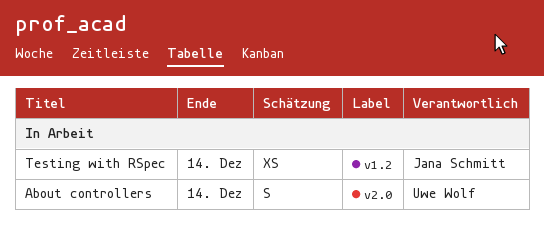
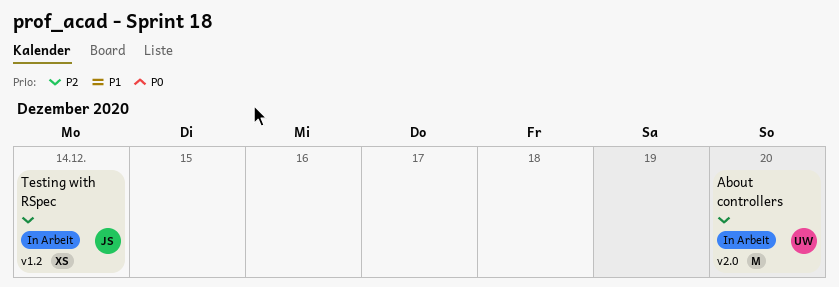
About controllers, estimate: S -> M
About controllers, due: Dec 14 -> Dec 20

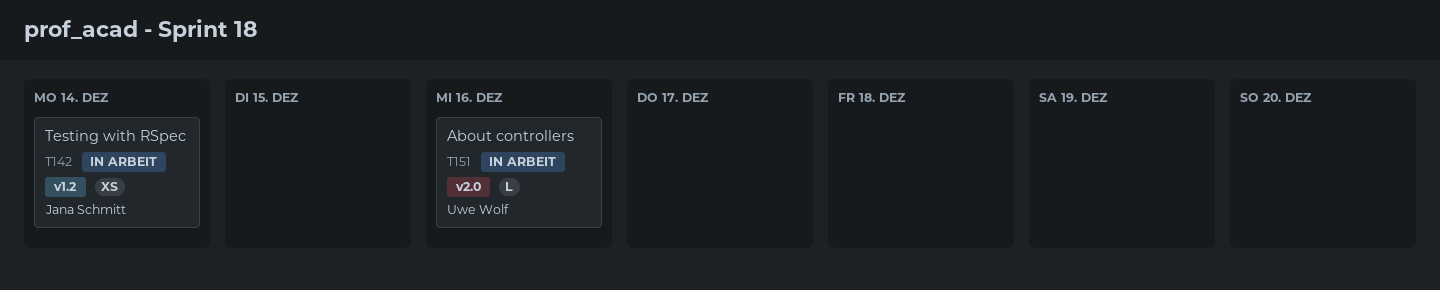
About controllers, estimate: M -> L
About controllers, due: Dec 20 -> Dec 16

